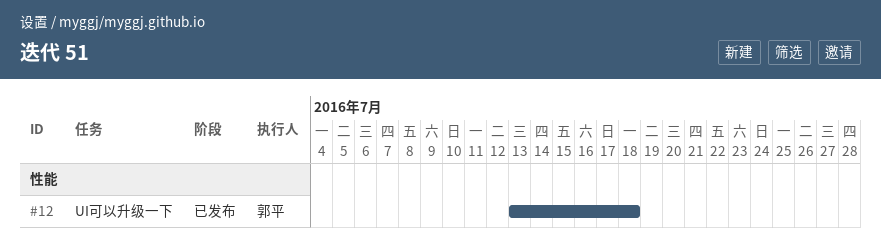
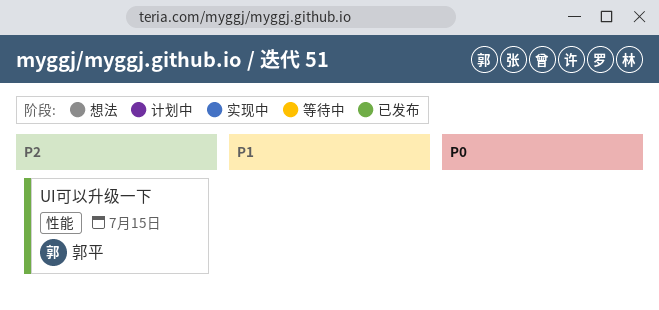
UI可以升级一下, due: Jul 18 -> Jul 15

